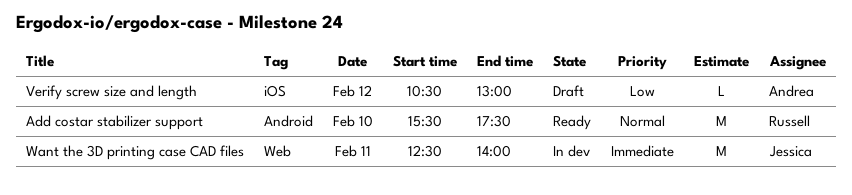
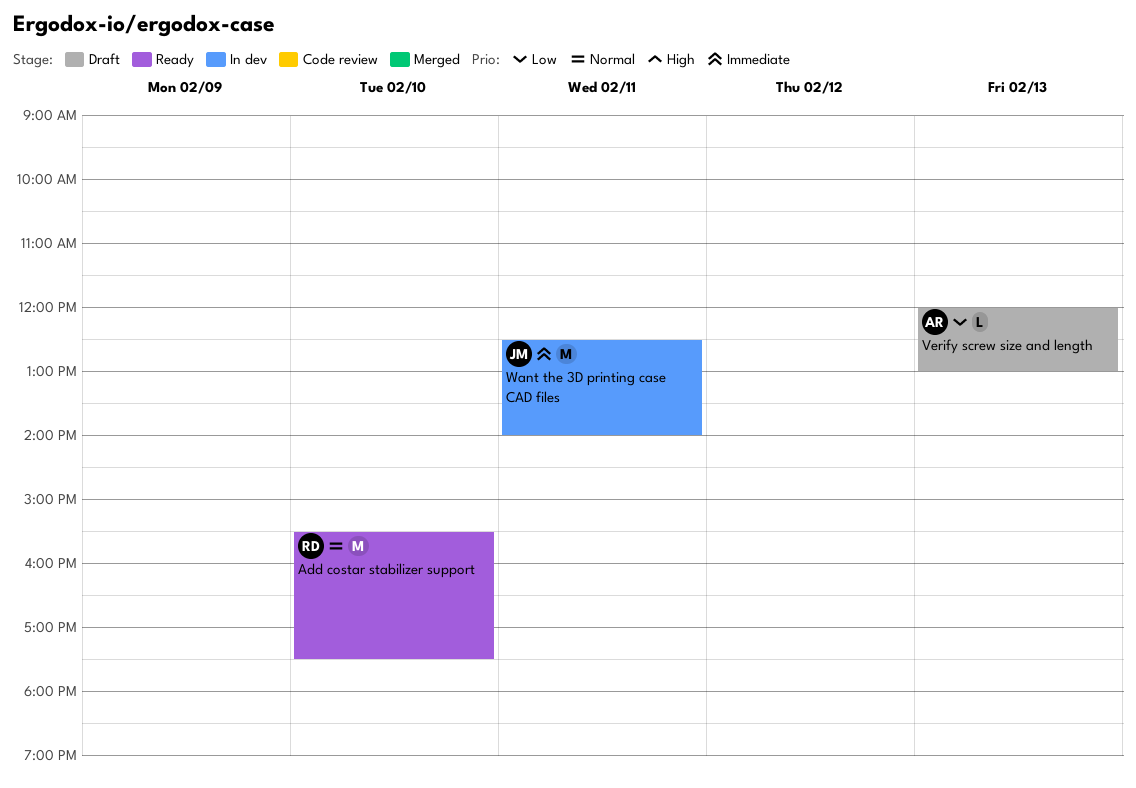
Verify screw size and length, day: Feb 12 -> Feb 13
Verify screw size and length, begins: 10:30 -> 12:00

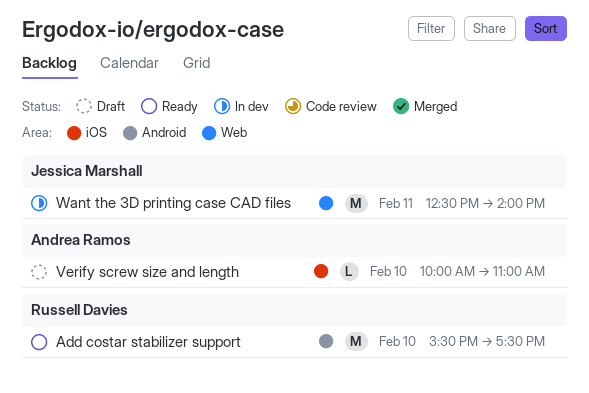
Verify screw size and length, day: Feb 13 -> Feb 10
Verify screw size and length, begins: 12:00 -> 10:00
Verify screw size and length, ends: 13:00 -> 11:00

